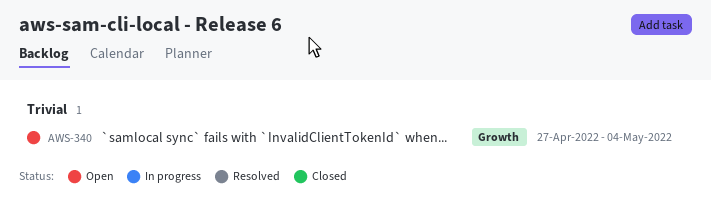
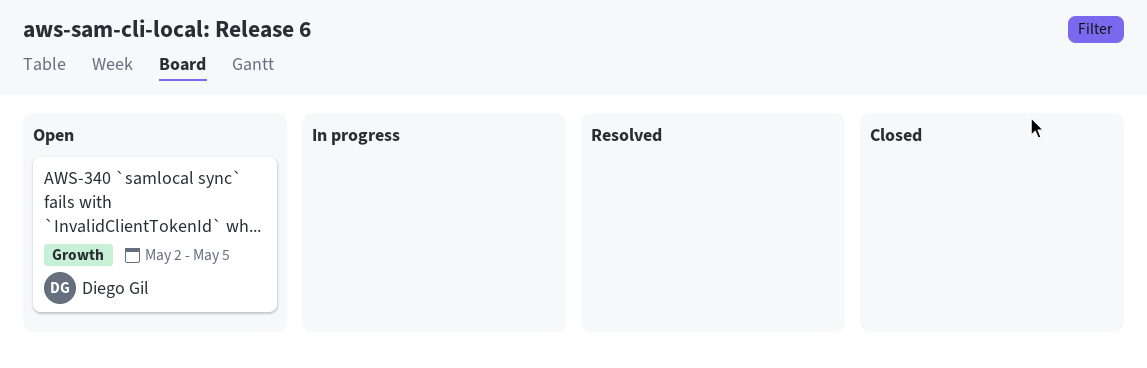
AWS-340, start: Apr 27 -> May 2
AWS-340, due: May 4 -> May 5

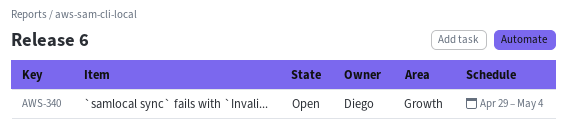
AWS-340, start: May 2 -> Apr 29
AWS-340, due: May 5 -> May 4

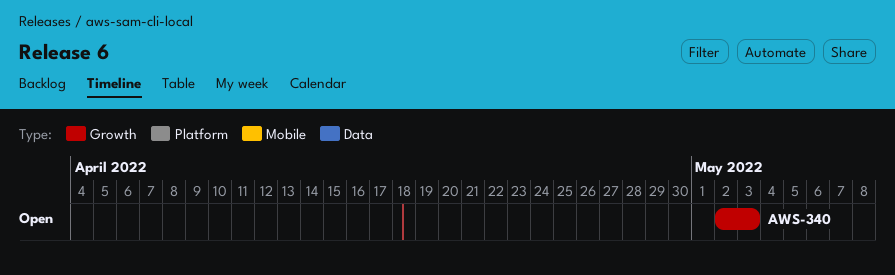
AWS-340, start: Apr 29 -> May 2
AWS-340, due: May 4 -> May 3

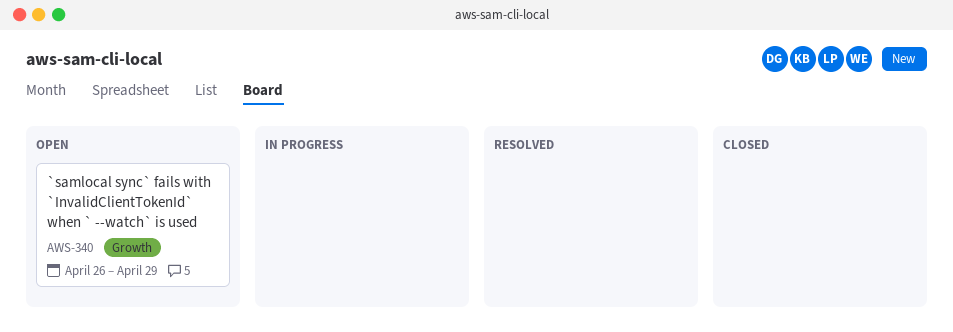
AWS-340, start: May 2 -> Apr 26
AWS-340, due: May 3 -> Apr 29

